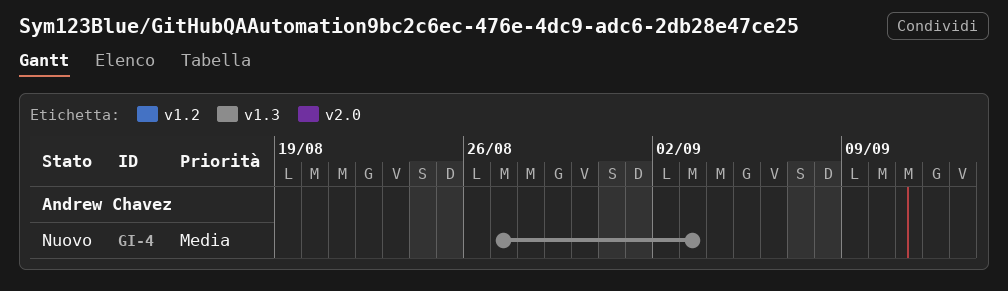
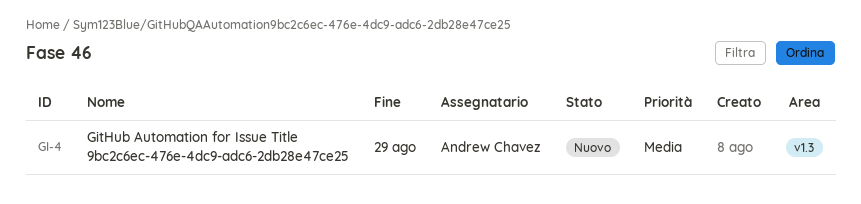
GI-4, due: Sep 3 -> Aug 29

